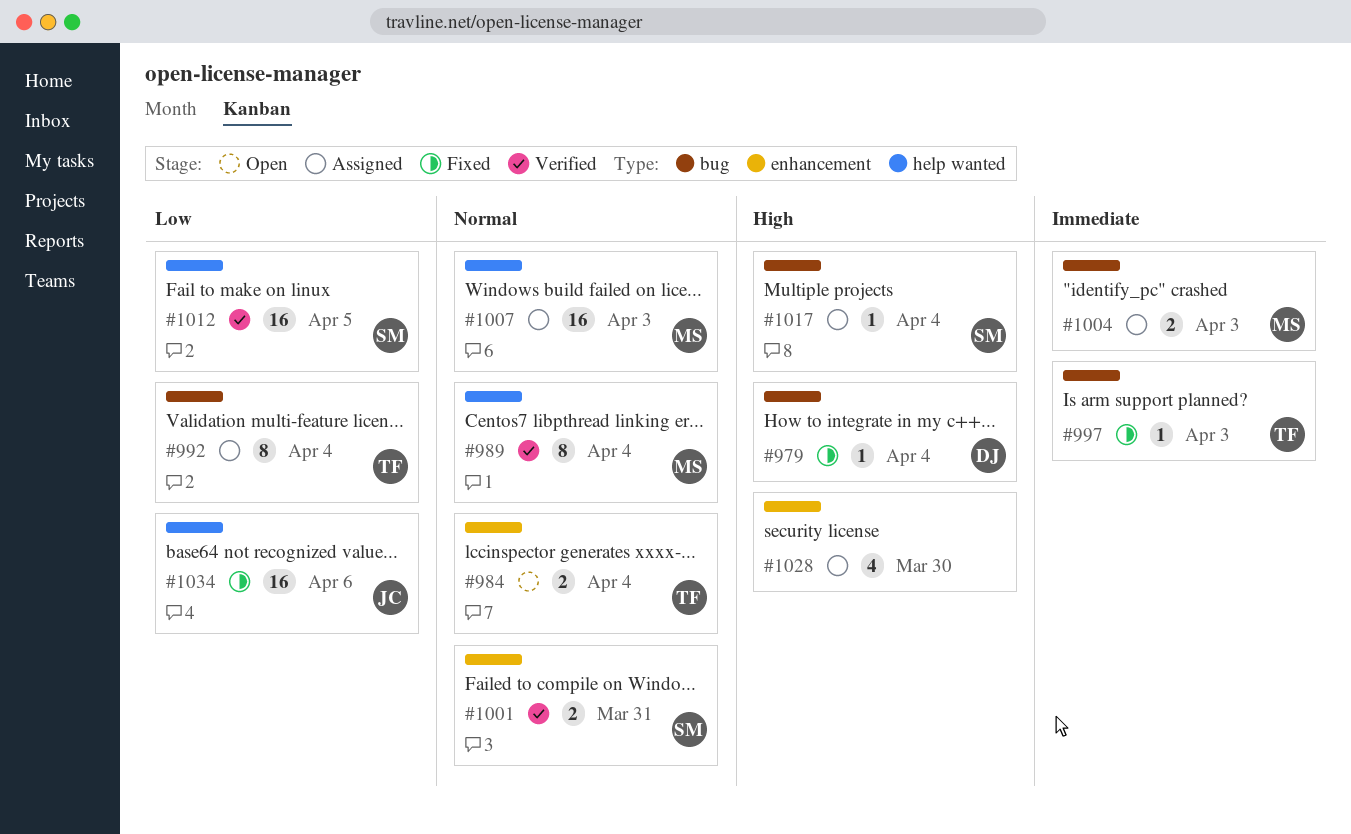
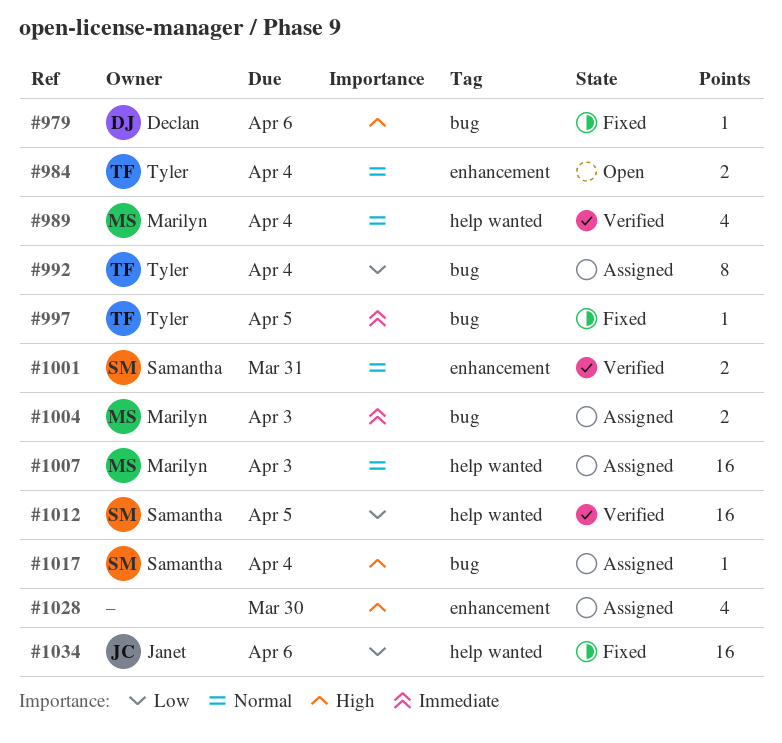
#979, due: Apr 4 -> Apr 6
#989, estimate: 8 -> 4
#997, due: Apr 3 -> Apr 5

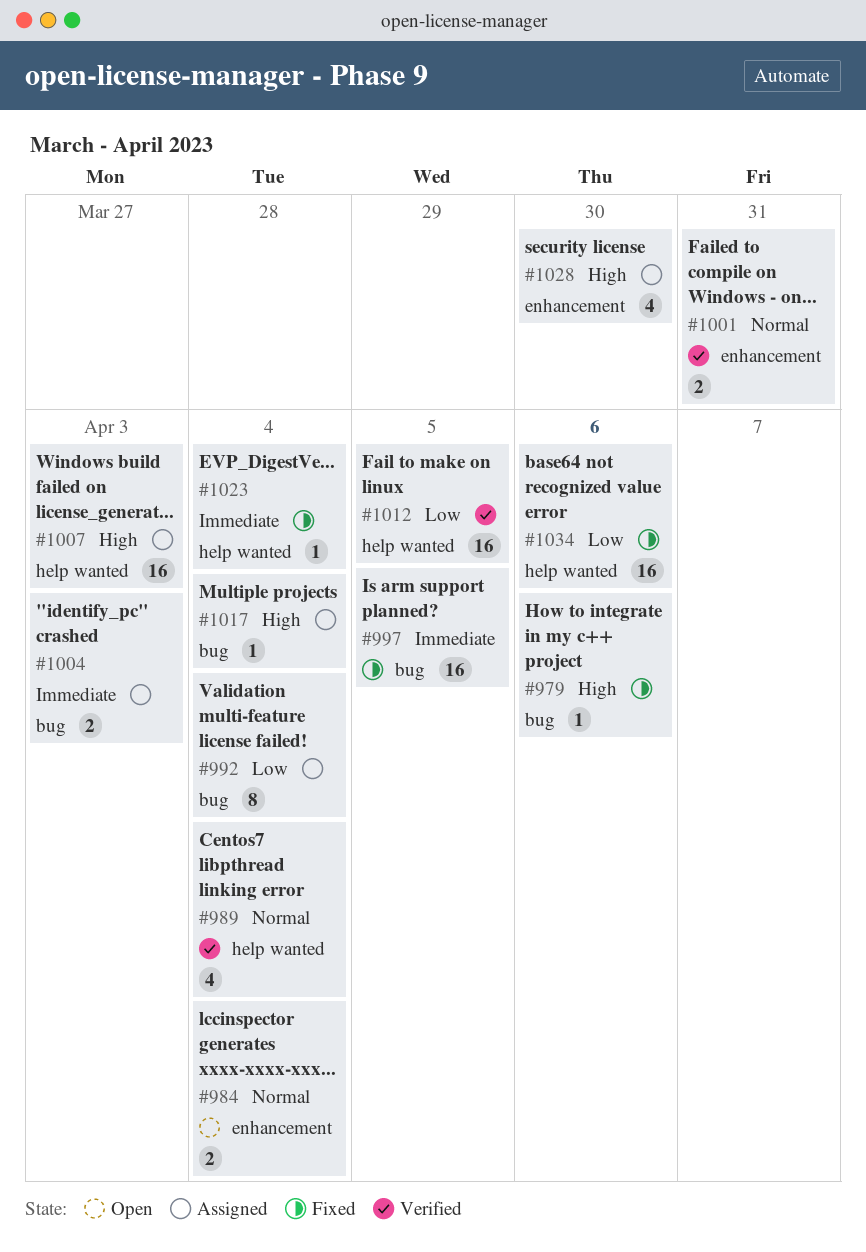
#997, estimate: 1 -> 16
#1007, priority: Normal -> High
#1023: none -> present

